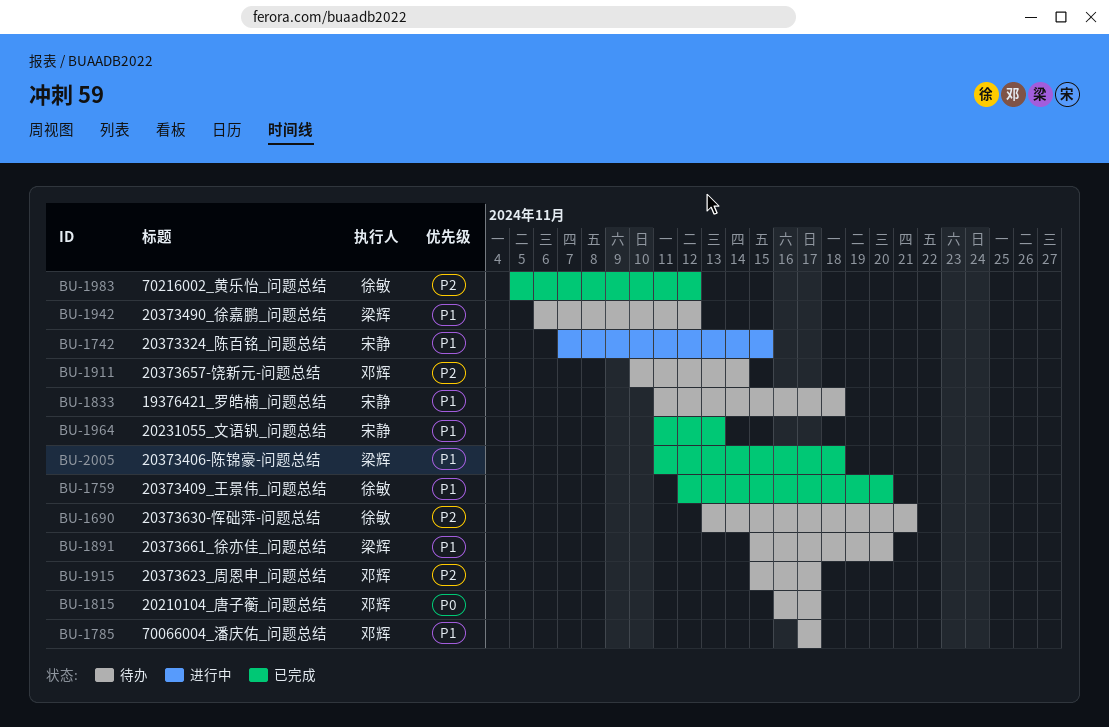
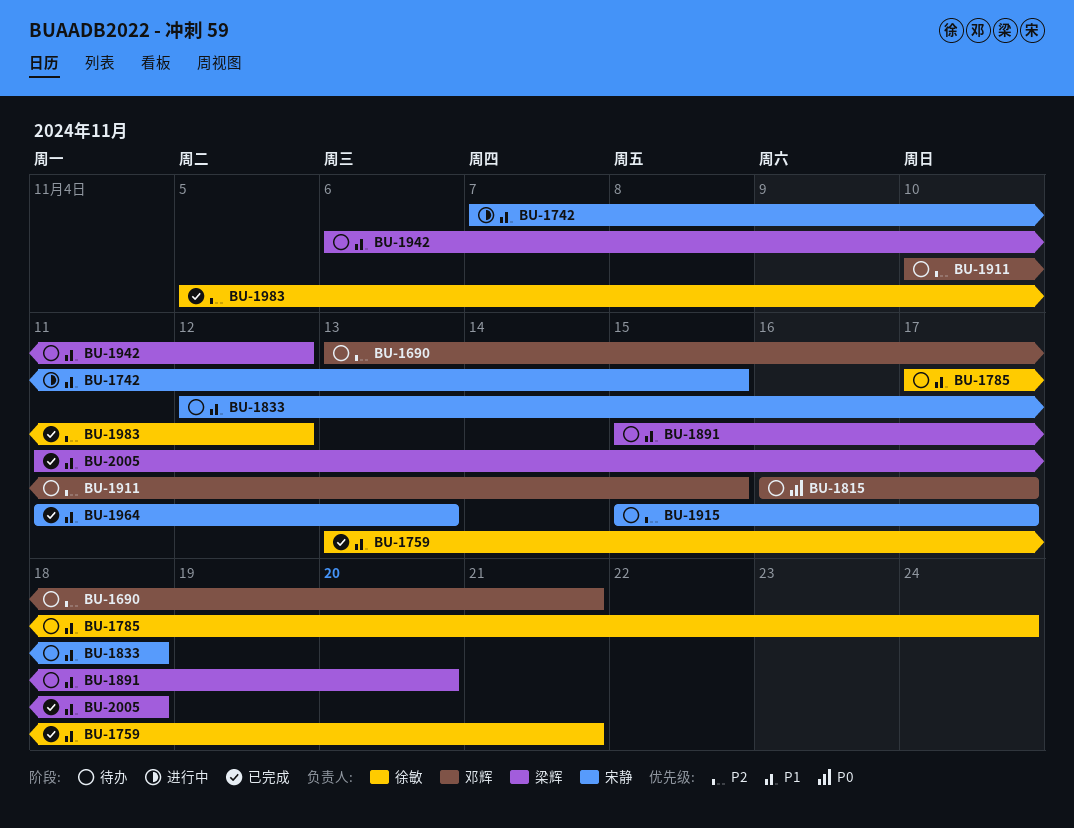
BU-1690, owner: 徐敏 -> 邓辉
BU-1759, start: Nov 12 -> Nov 13
BU-1759, due: Nov 20 -> Nov 21
BU-1785, owner: 邓辉 -> 徐敏
BU-1785, due: Nov 17 -> Nov 24
BU-1833, start: Nov 11 -> Nov 12
BU-1911, due: Nov 14 -> Nov 15
BU-1915, owner: 邓辉 -> 宋静

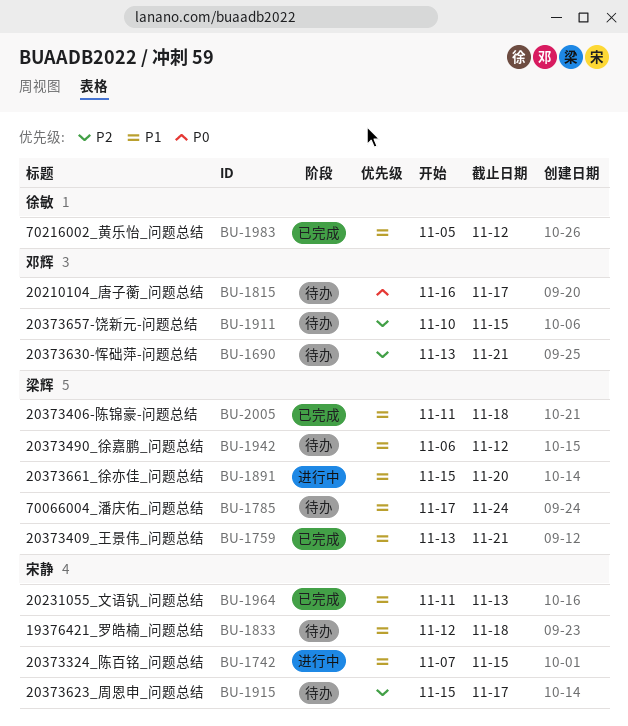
BU-1759, owner: 徐敏 -> 梁辉
BU-1785, owner: 徐敏 -> 梁辉
BU-1891, status: 待办 -> 进行中
BU-1983, priority: P2 -> P1

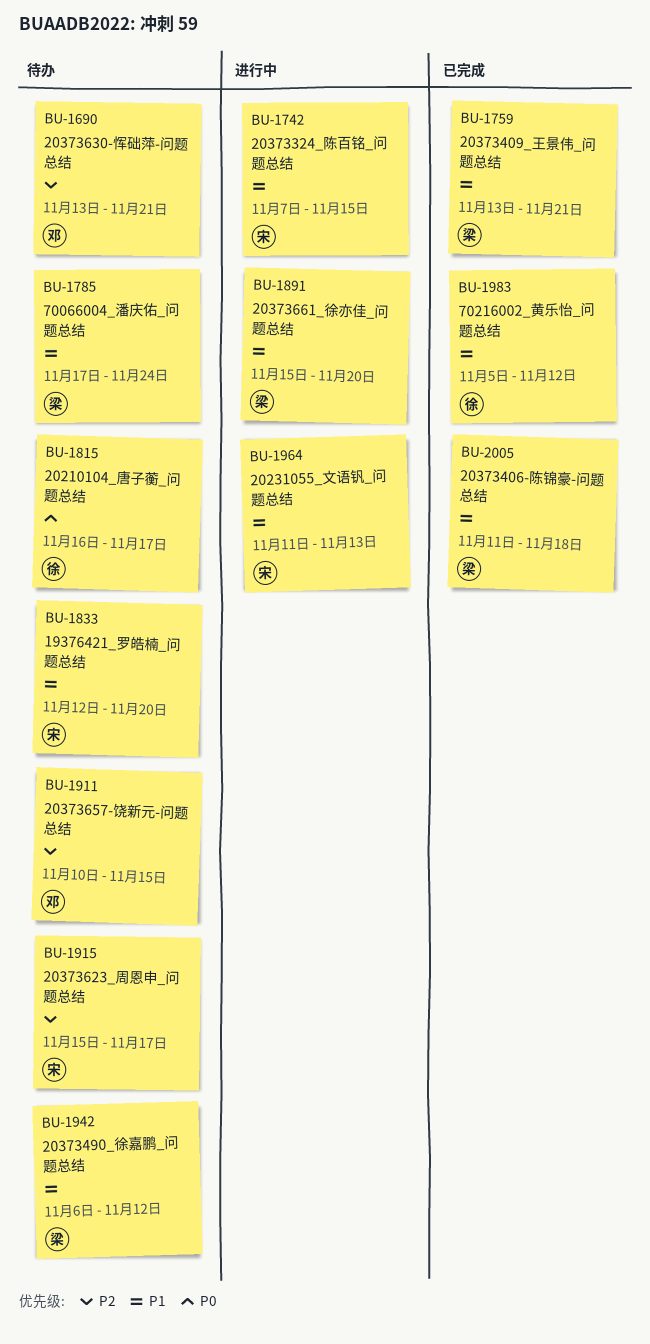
BU-1815, owner: 邓辉 -> 徐敏
BU-1833, due: Nov 18 -> Nov 20
BU-1964, status: 已完成 -> 进行中

